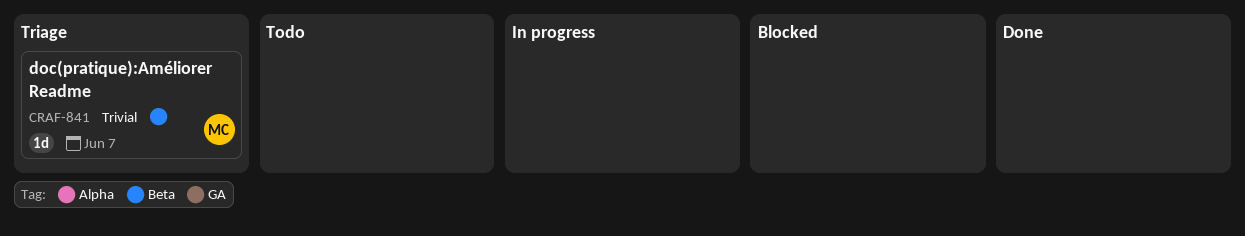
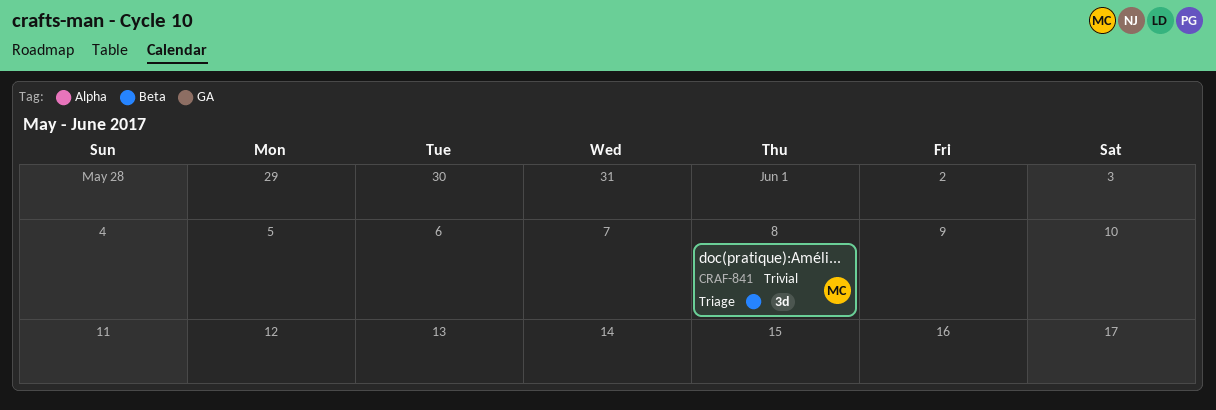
CRAF-841, estimate: 1d -> 3d
CRAF-841, due: Jun 7 -> Jun 8

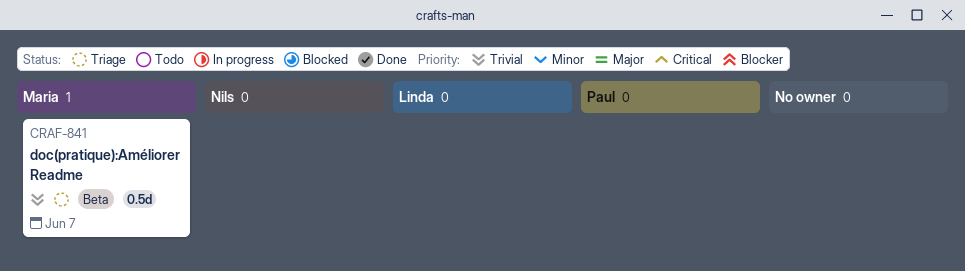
CRAF-841, estimate: 3d -> 0.5d
CRAF-841, due: Jun 8 -> Jun 7

